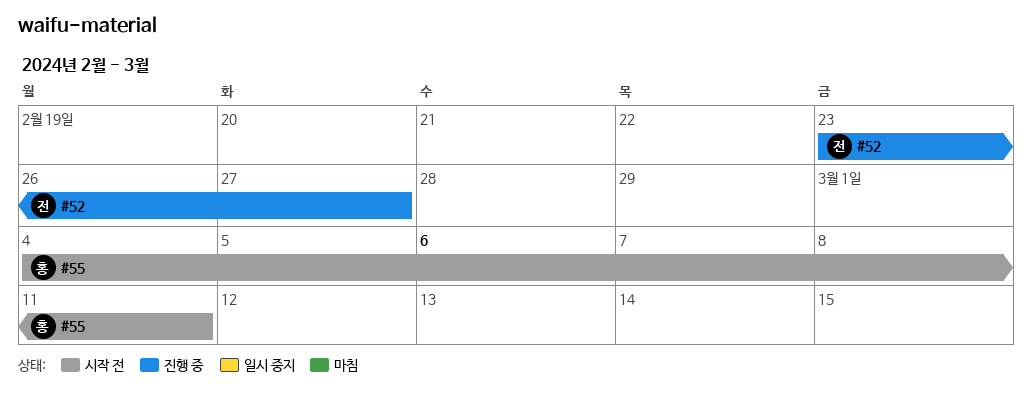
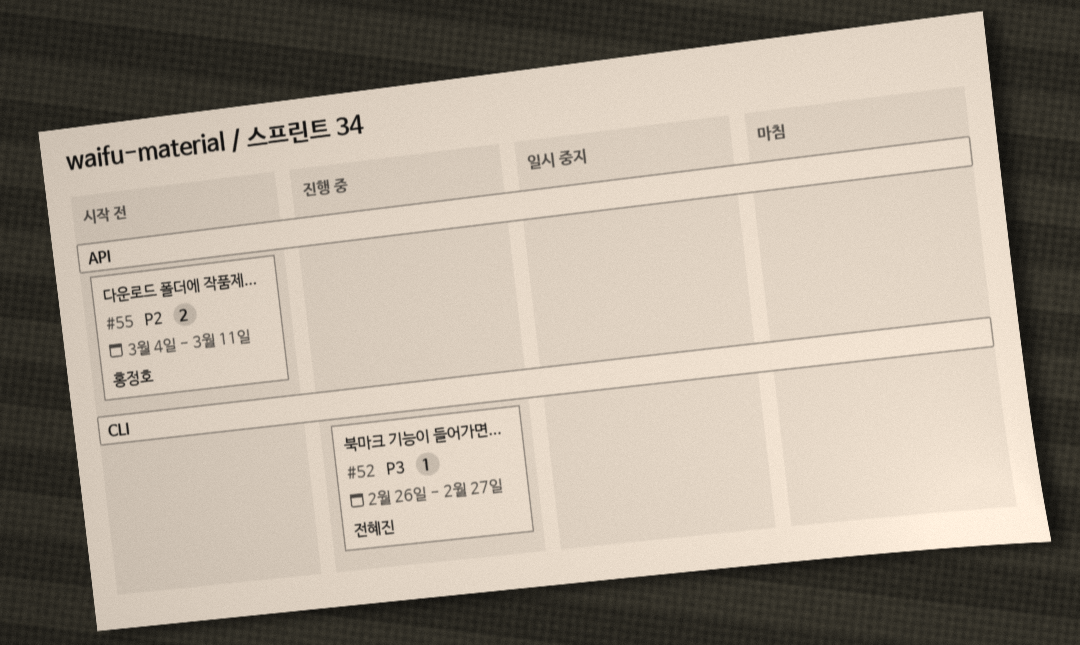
#52, start: Feb 23 -> Feb 26

